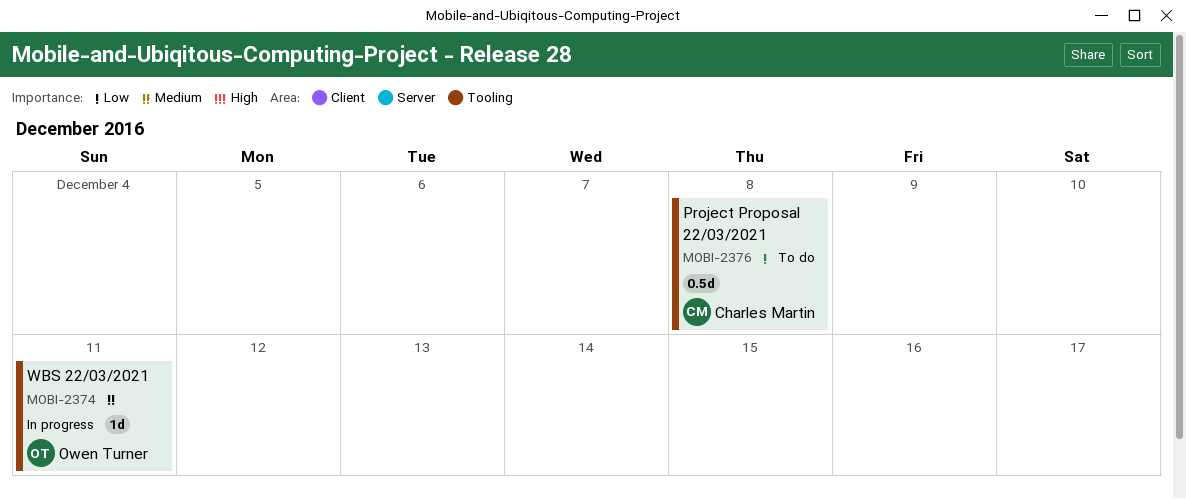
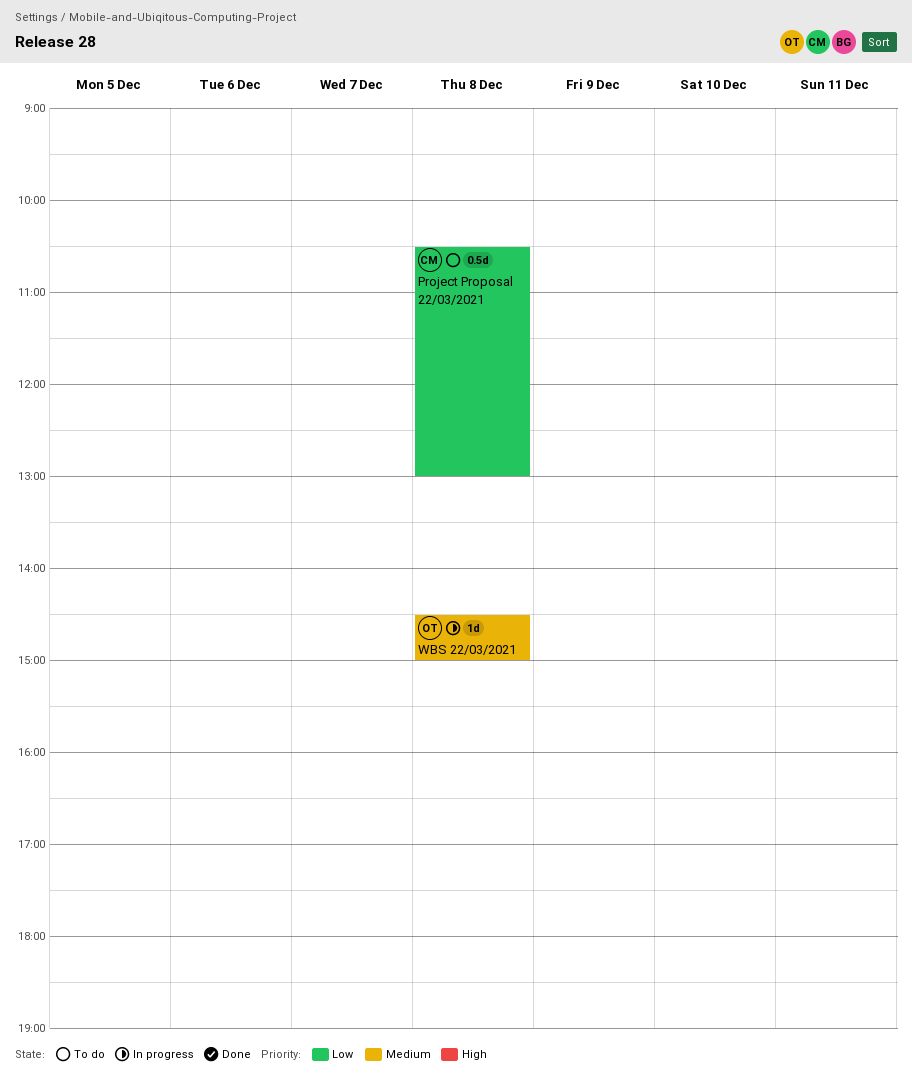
WBS 22/03/2021, day: Dec 11 -> Dec 8

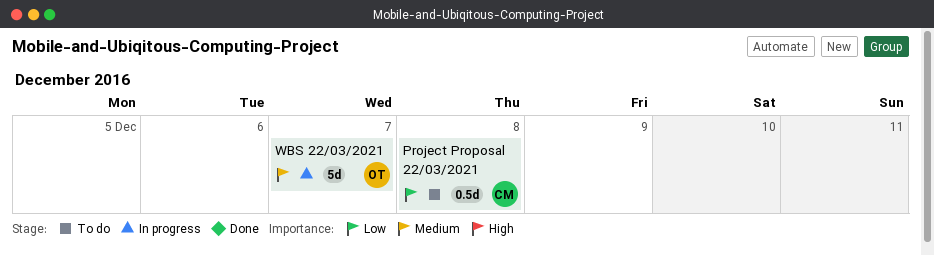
WBS 22/03/2021, estimate: 1d -> 5d
WBS 22/03/2021, day: Dec 8 -> Dec 7

